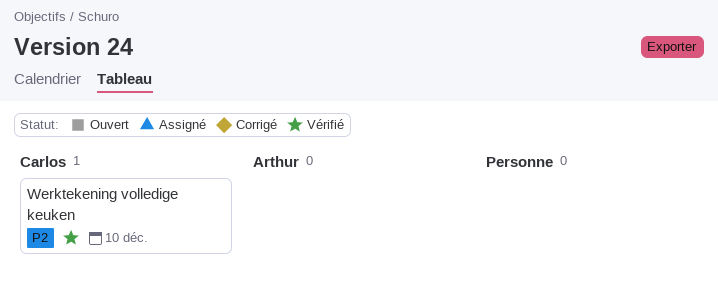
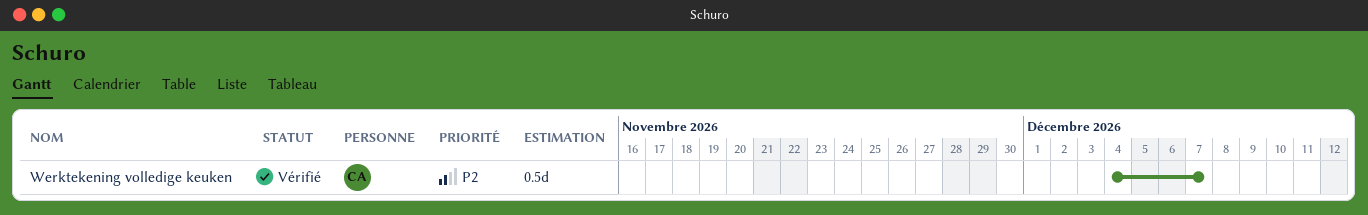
Werktekening volledige keuken, due: Dec 10 -> Dec 7

